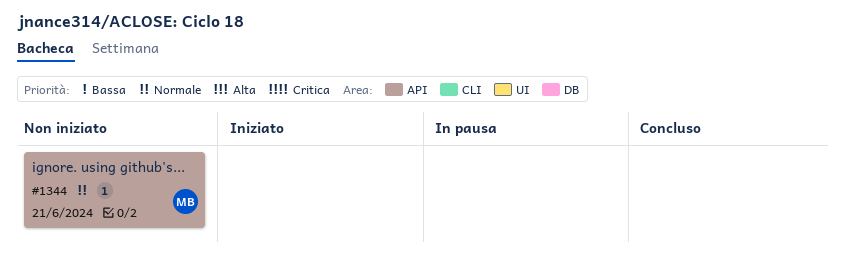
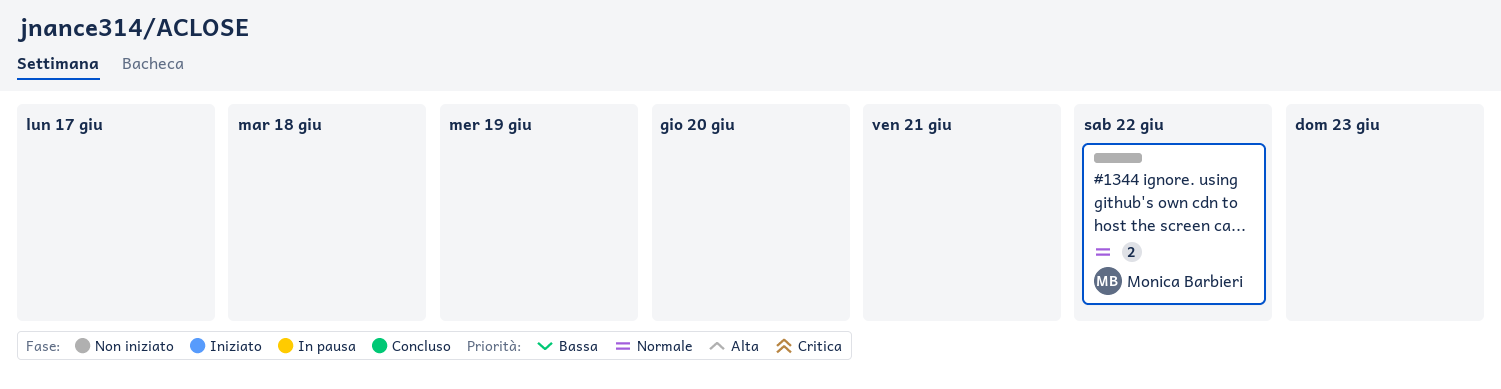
#1344, estimate: 1 -> 2
#1344, due: Jun 21 -> Jun 22

